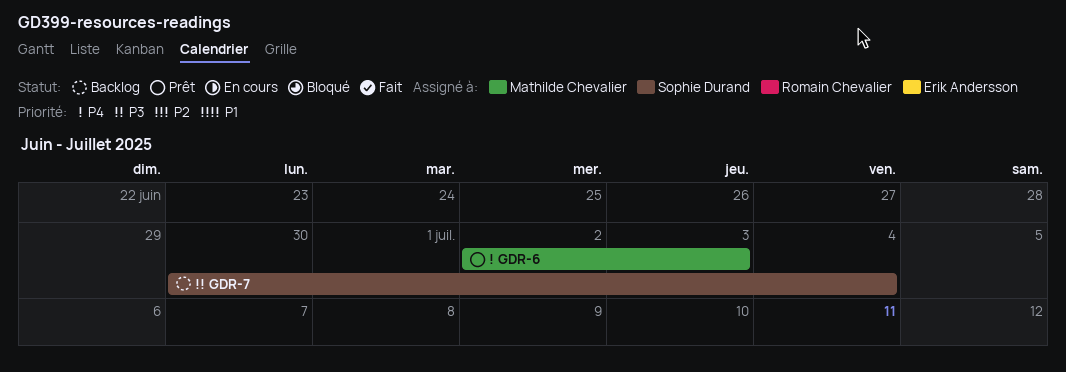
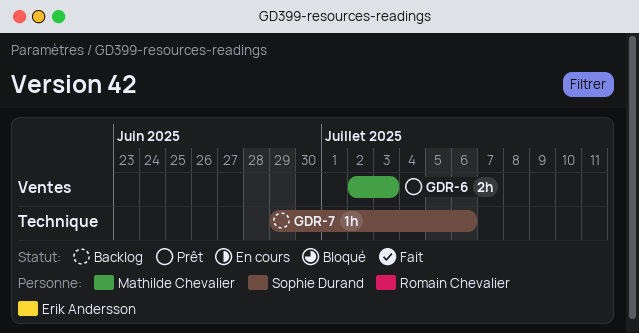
GDR-7, start: Jun 30 -> Jun 29
GDR-7, due: Jul 4 -> Jul 6

